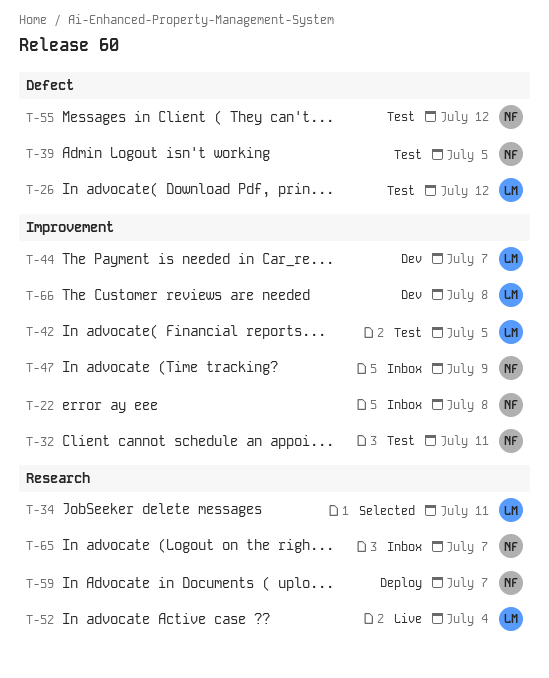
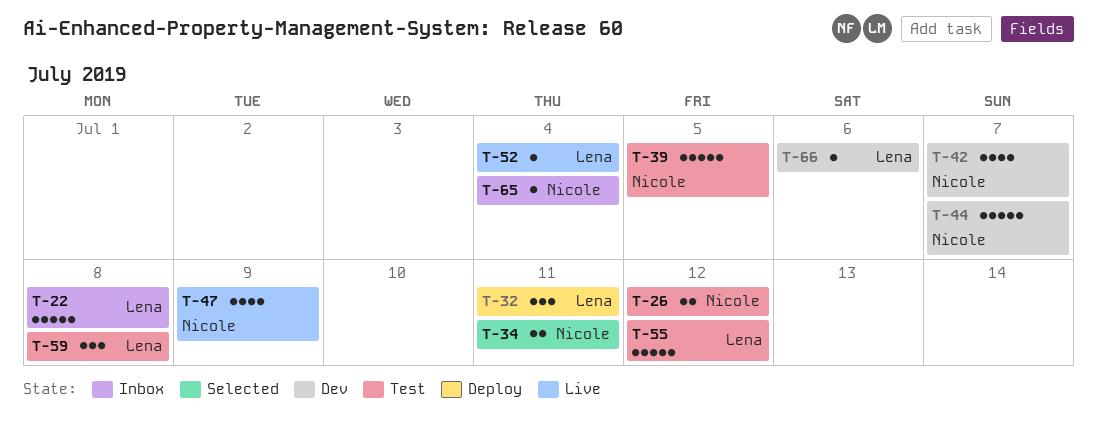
T-22, owner: Nicole -> Lena
T-26, owner: Lena -> Nicole
T-32, status: Test -> Deploy
T-32, owner: Nicole -> Lena
T-34, owner: Lena -> Nicole
T-42, status: Test -> Dev
T-42, owner: Lena -> Nicole
T-42, due: Jul 5 -> Jul 7
T-44, owner: Lena -> Nicole
T-47, status: Inbox -> Live
T-55, owner: Nicole -> Lena
T-59, status: Deploy -> Test
T-59, owner: Nicole -> Lena
T-59, due: Jul 7 -> Jul 8
T-65, due: Jul 7 -> Jul 4
T-66, due: Jul 8 -> Jul 6

